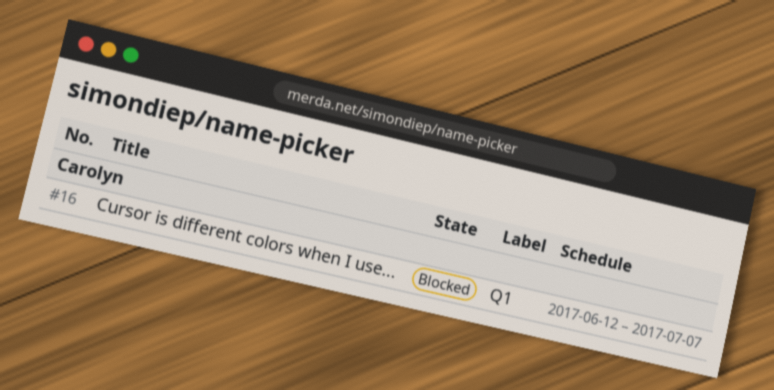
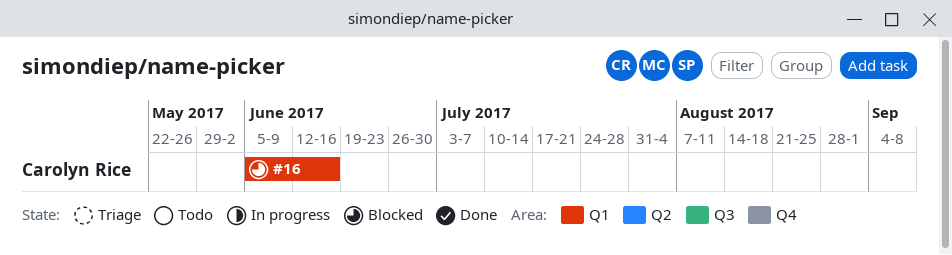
#16, start: Jun 12 -> Jun 5
#16, due: Jul 7 -> Jun 16

